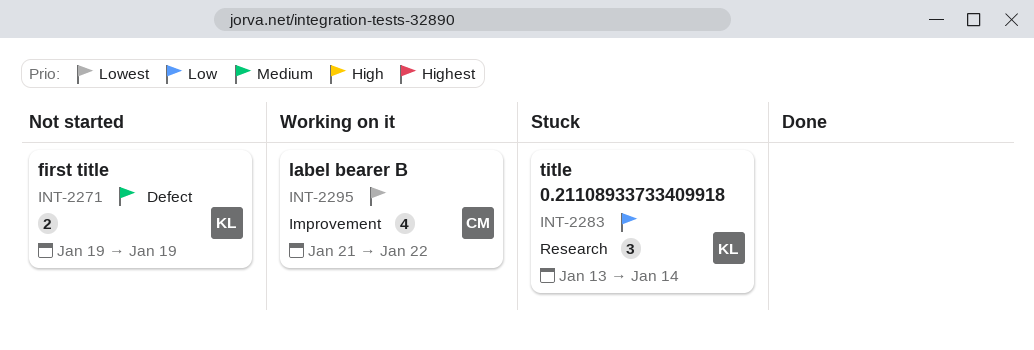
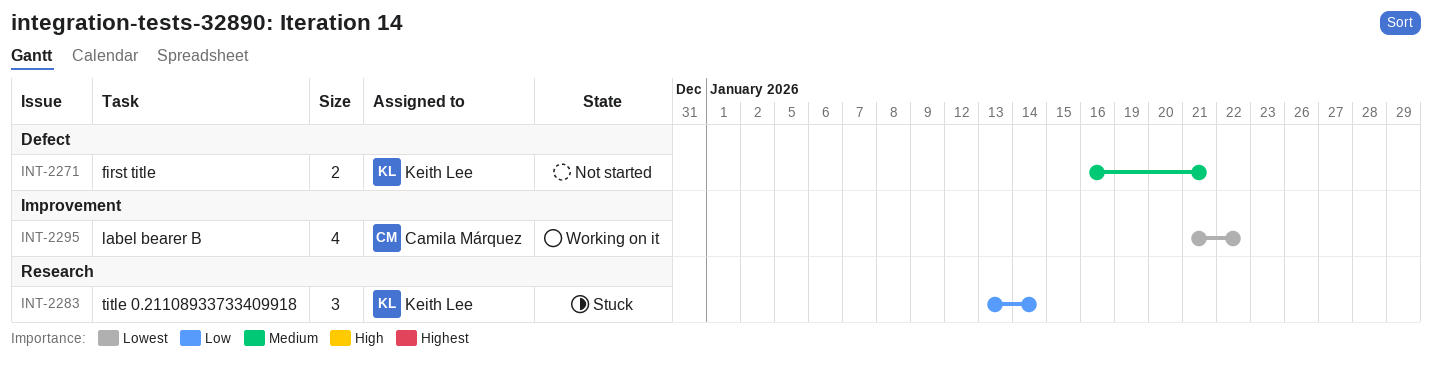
INT-2271, start: Jan 19 -> Jan 16
INT-2271, due: Jan 19 -> Jan 21

